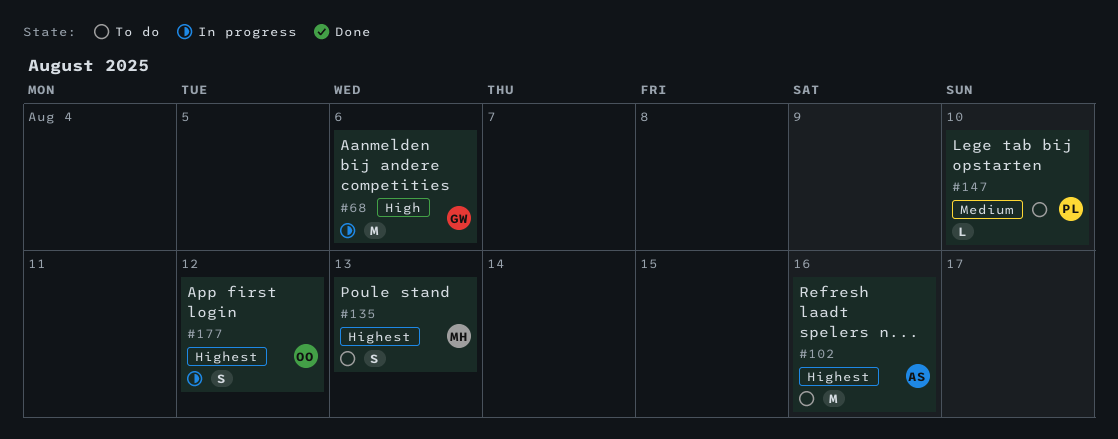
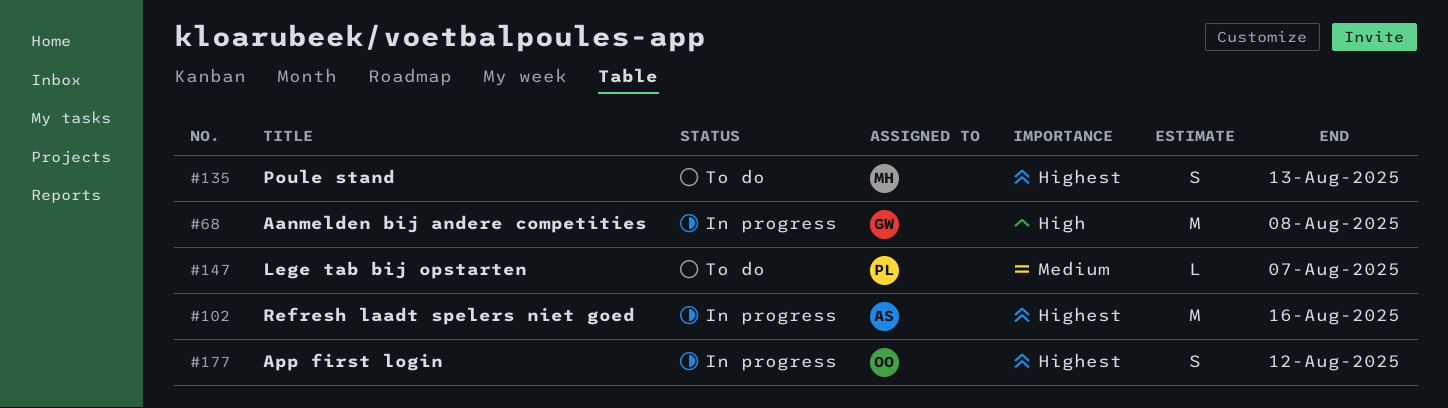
#68, due: Aug 6 -> Aug 8
#102, status: To do -> In progress
#147, due: Aug 10 -> Aug 7

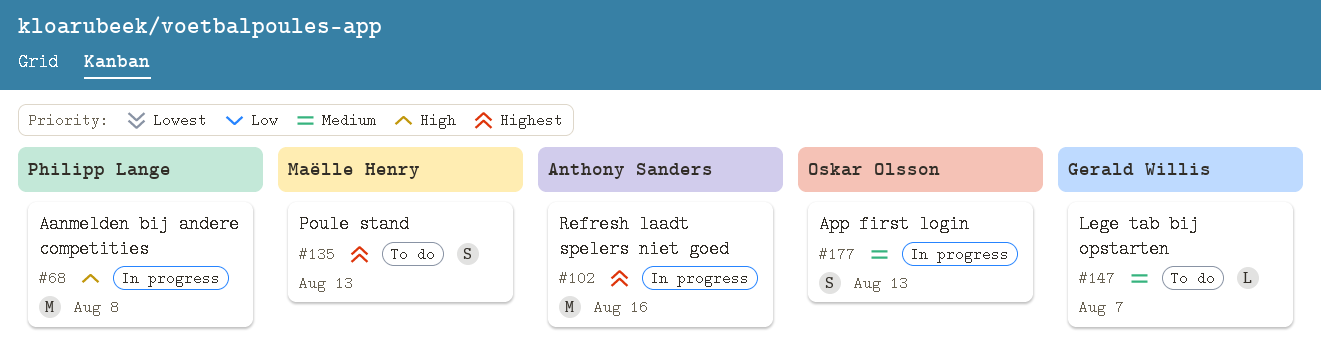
#68, owner: Gerald Willis -> Philipp Lange
#147, owner: Philipp Lange -> Gerald Willis
#177, priority: Highest -> Medium
#177, due: Aug 12 -> Aug 13

